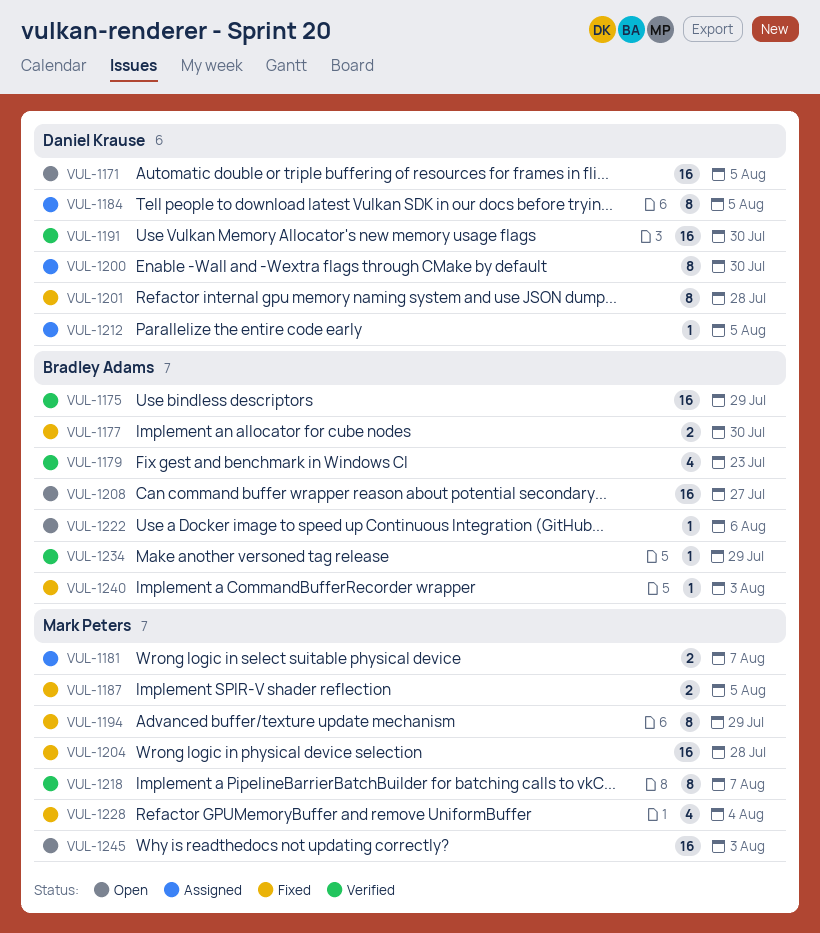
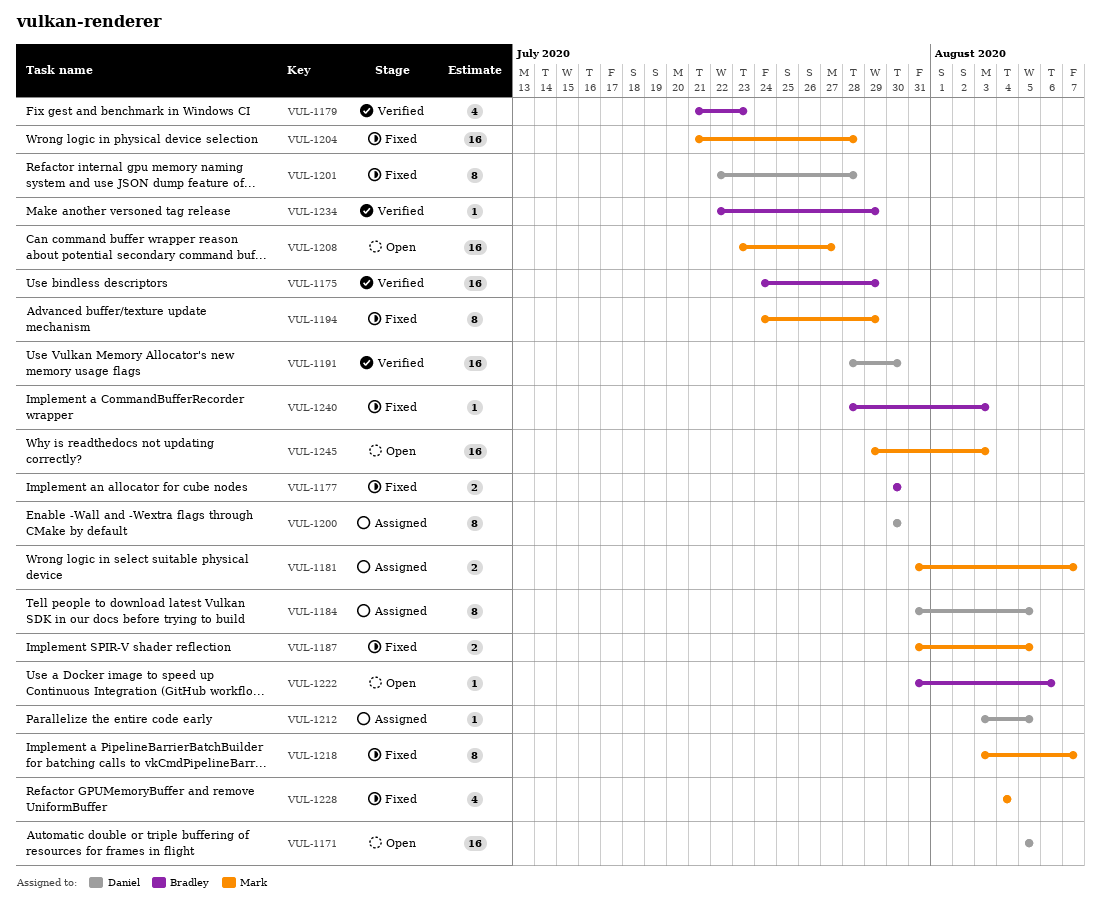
VUL-1208, owner: Bradley Adams -> Mark Peters
VUL-1218, status: Verified -> Fixed

